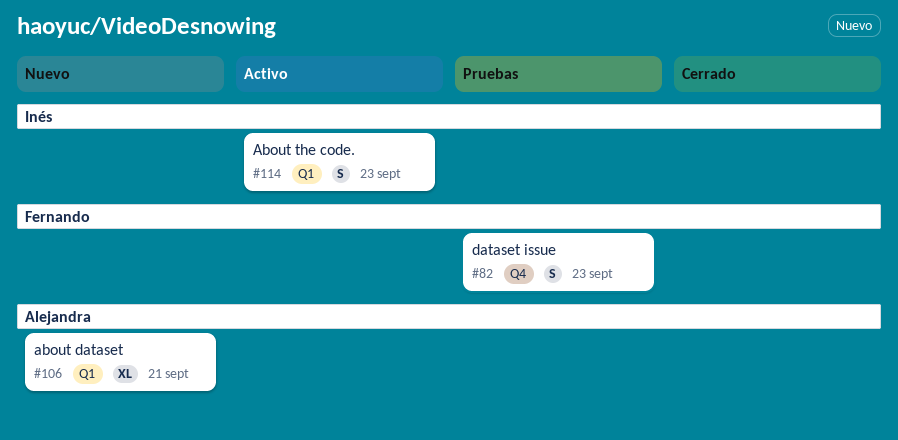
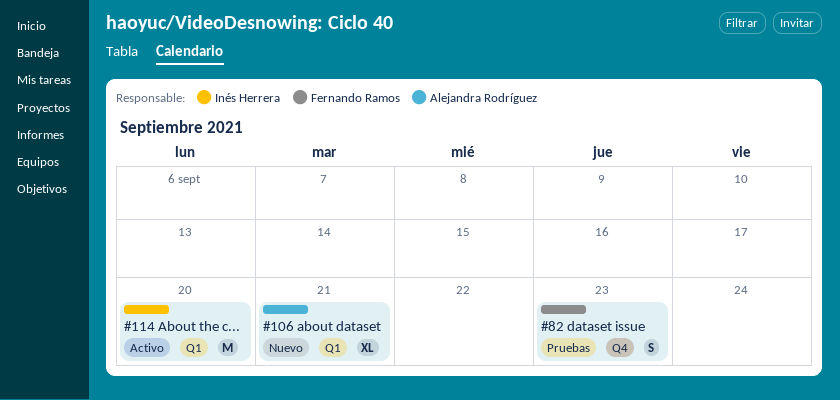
#114, estimate: S -> M
#114, due: Sep 23 -> Sep 20

